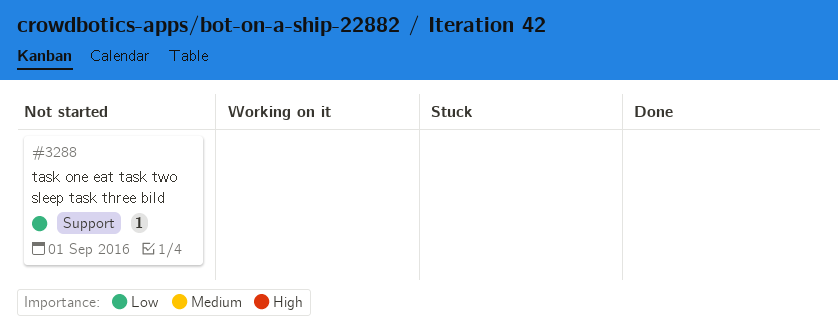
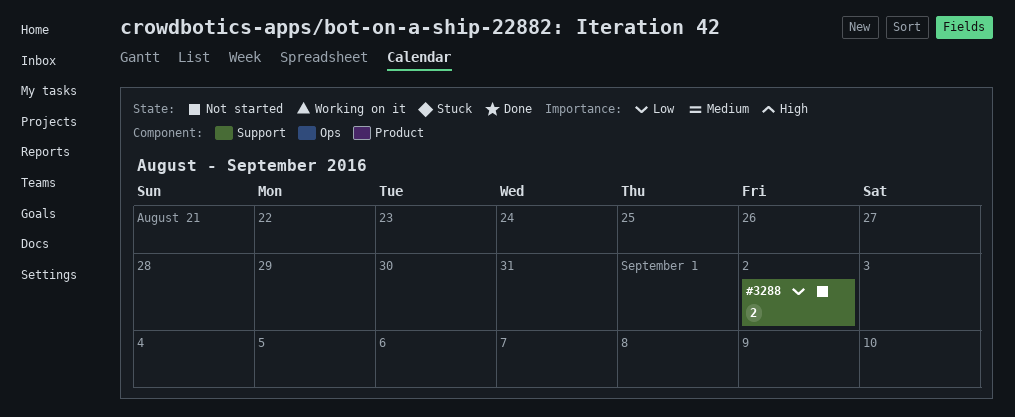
#3288, estimate: 1 -> 2
#3288, due: Sep 1 -> Sep 2

